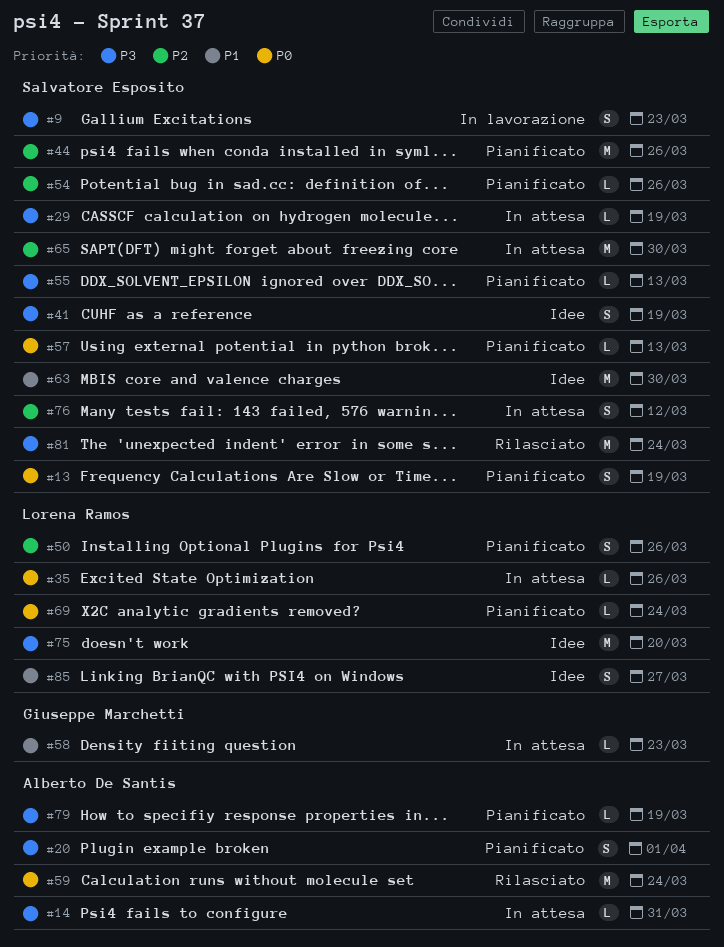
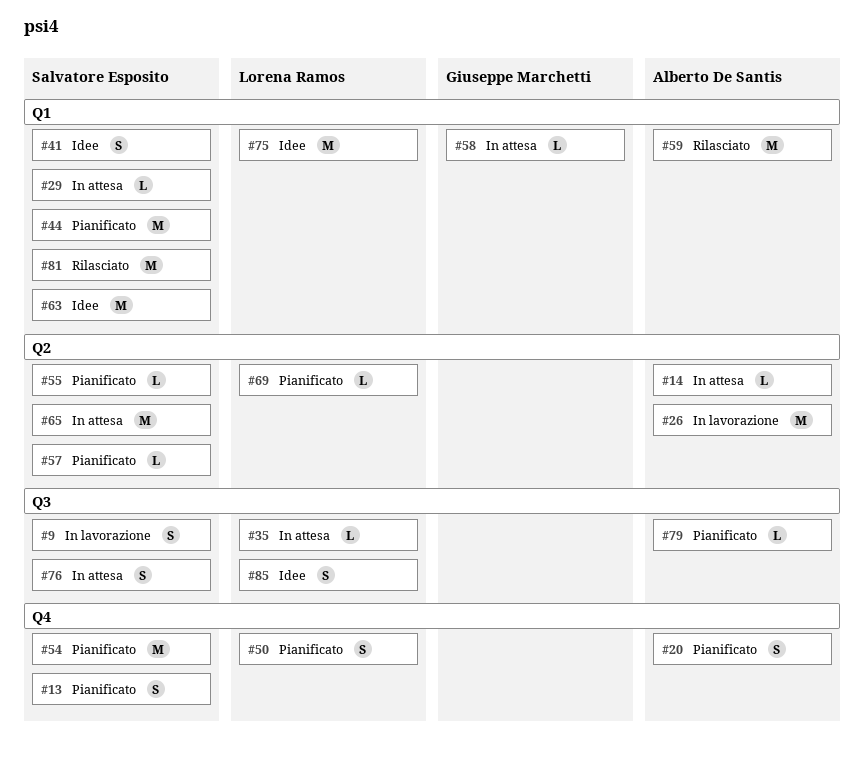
#26: none -> present
#54, estimate: L -> M

